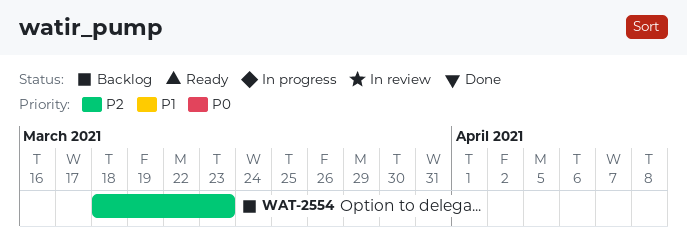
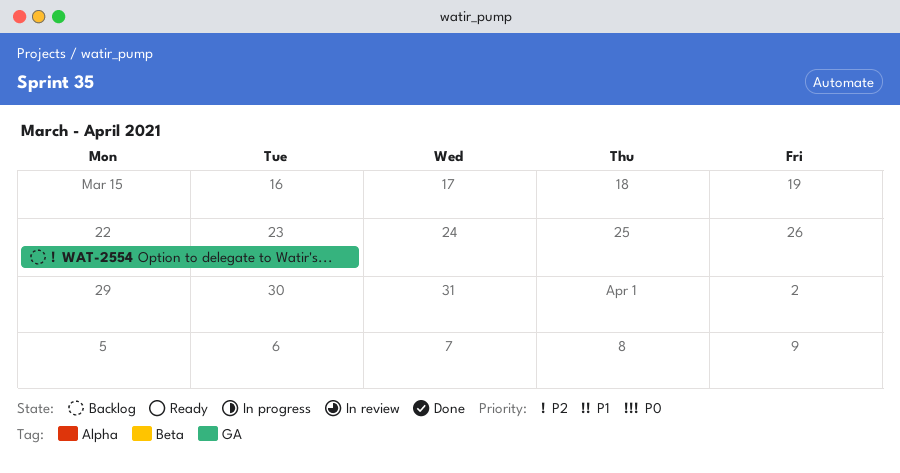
WAT-2554, start: Mar 18 -> Mar 22

